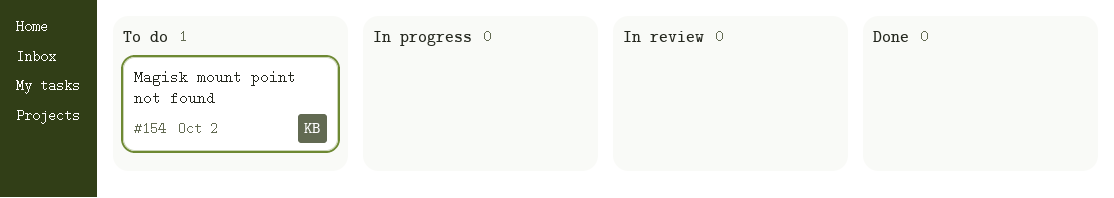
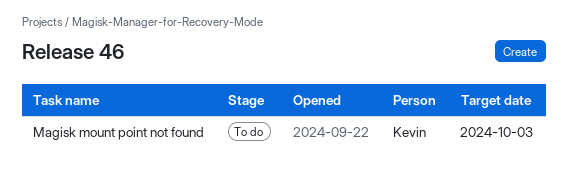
Magisk mount point not found, due: Oct 2 -> Oct 3

